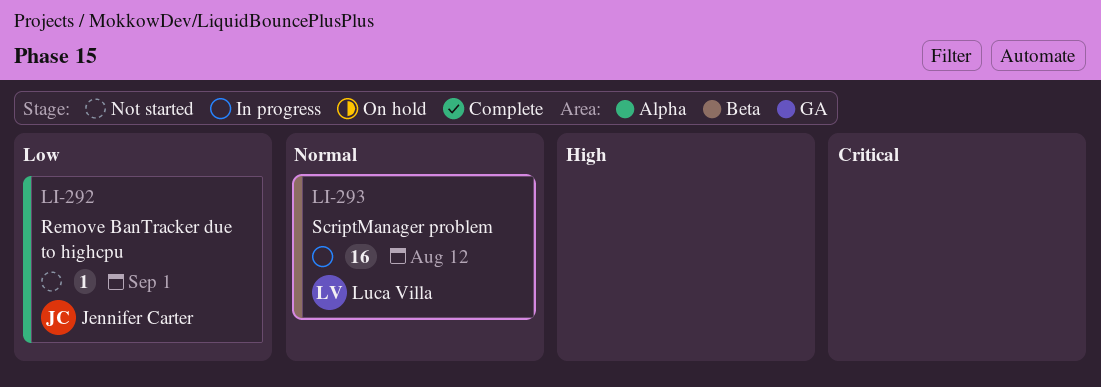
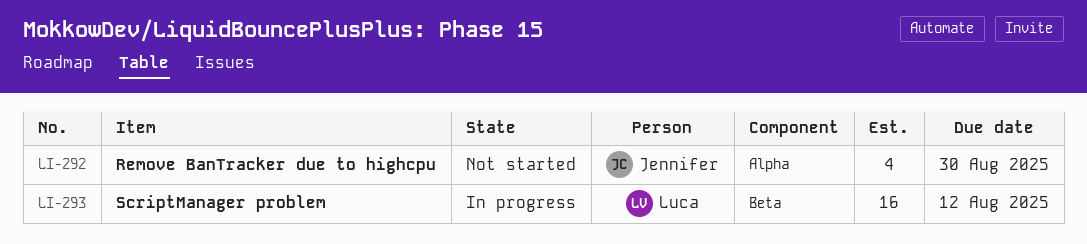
LI-292, estimate: 1 -> 4
LI-292, due: Sep 1 -> Aug 30

